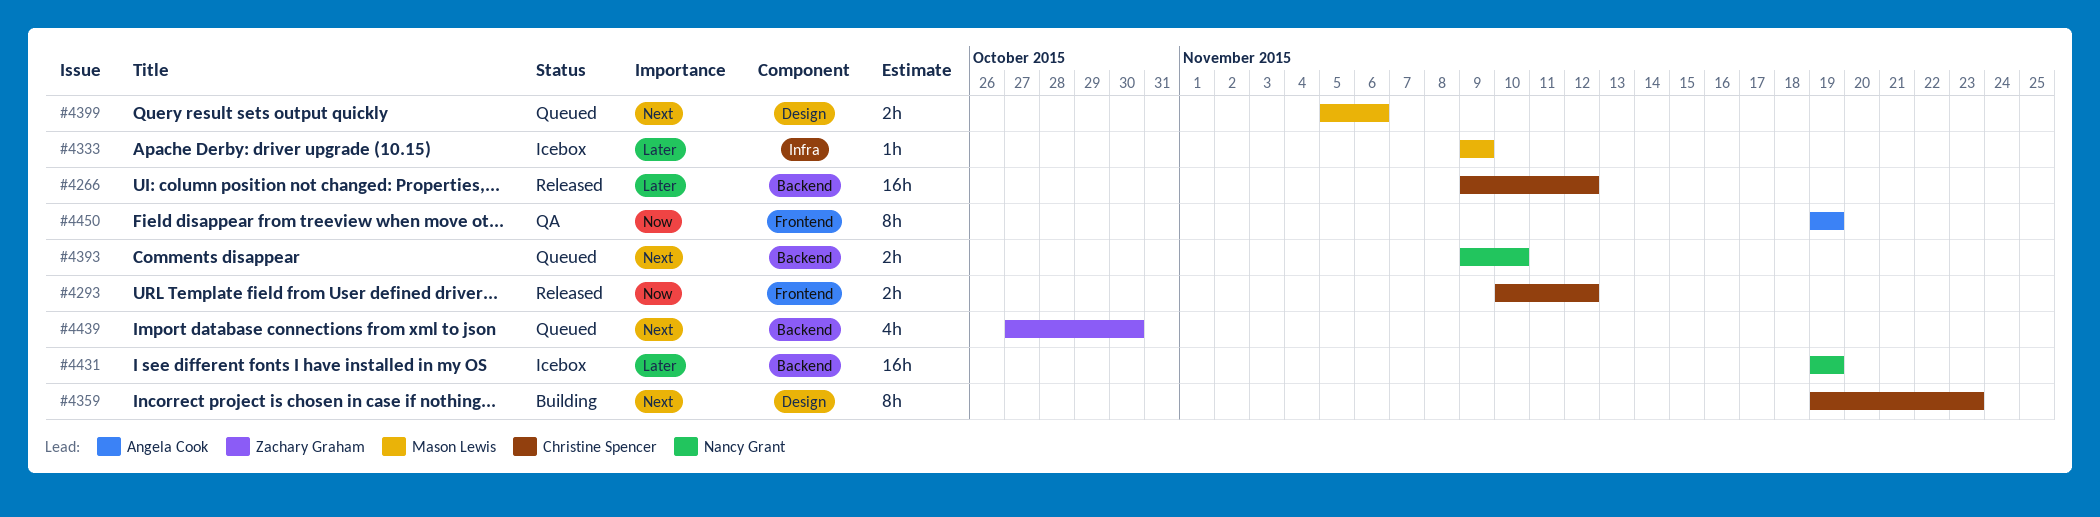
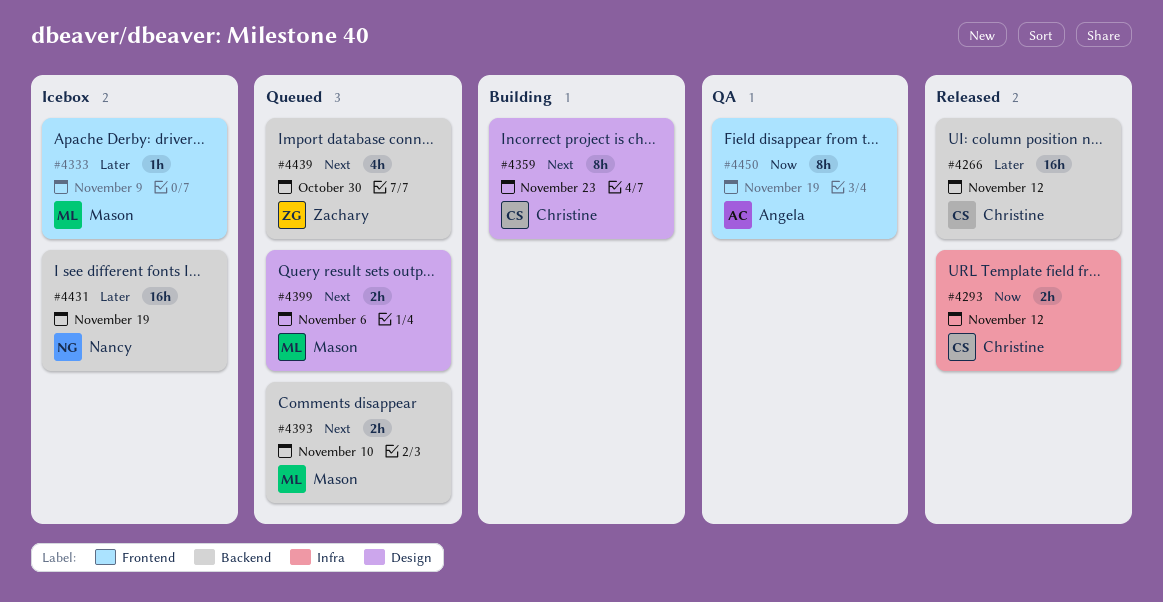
#4293, label: Frontend -> Infra
#4333, label: Infra -> Frontend
#4393, owner: Nancy Grant -> Mason Lewis

